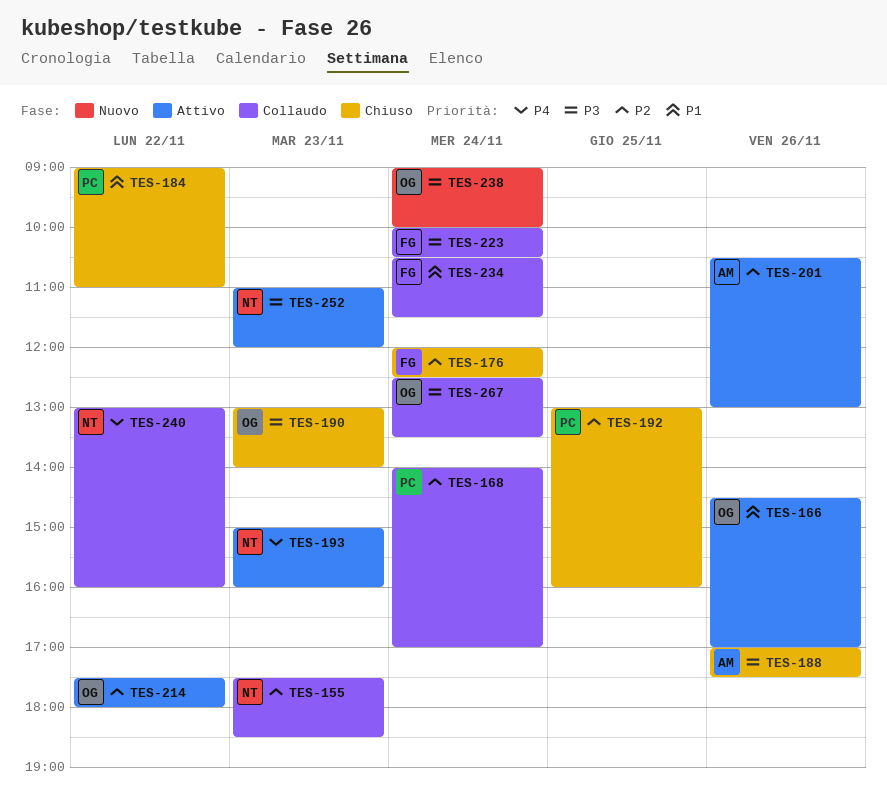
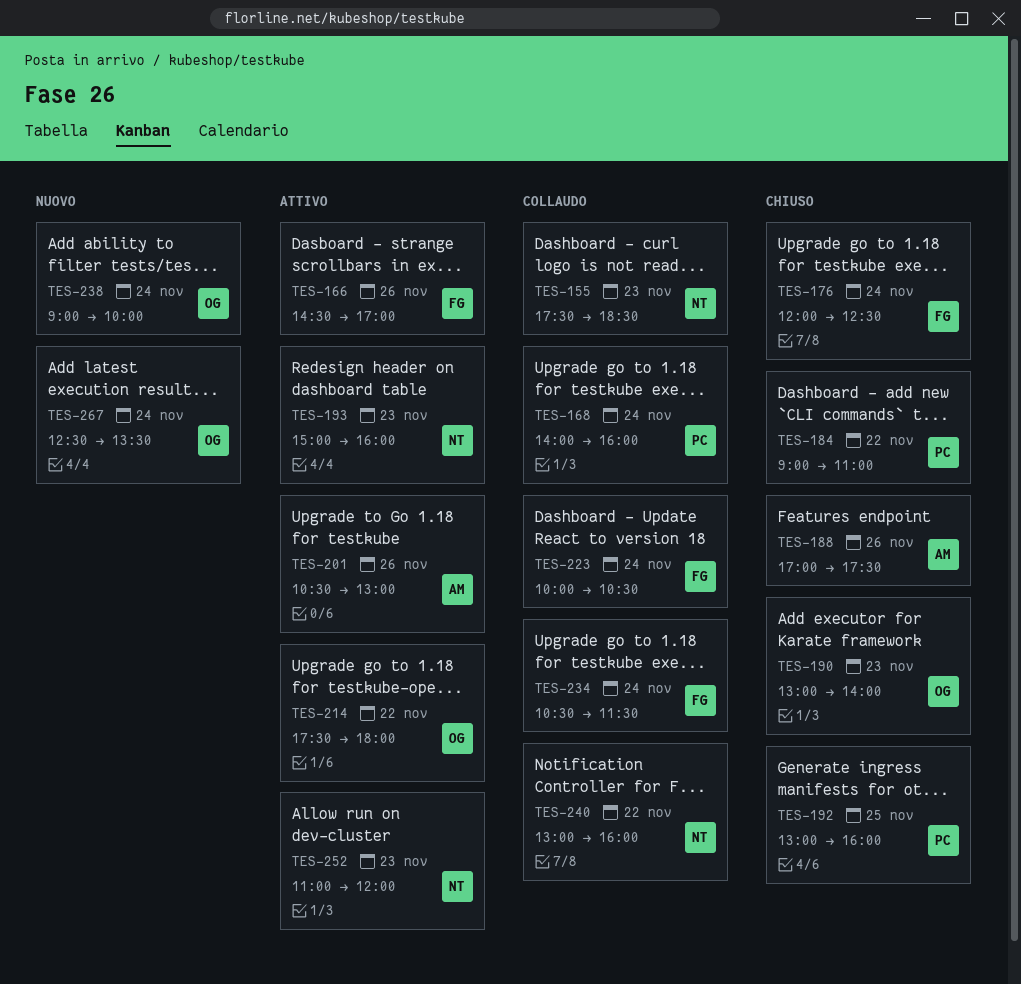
TES-166, owner: OG -> FG
TES-168, ends: 17:00 -> 16:00
TES-267, status: Collaudo -> Nuovo

